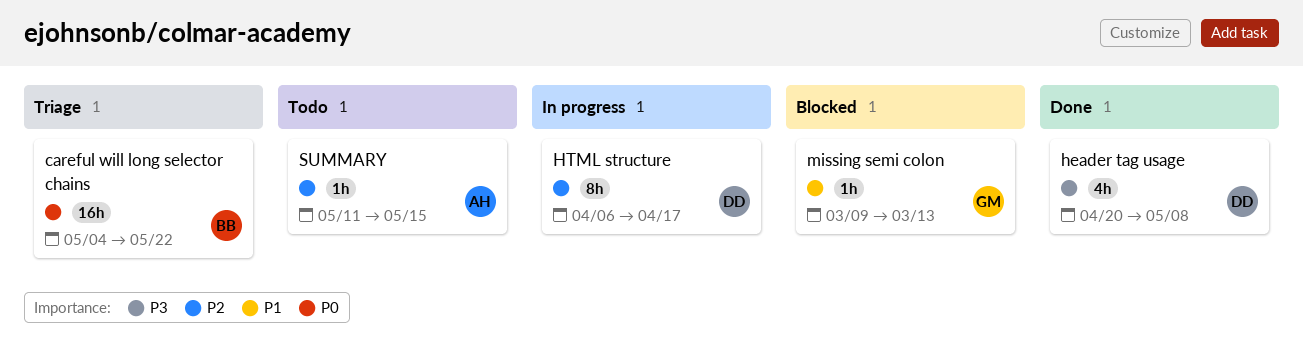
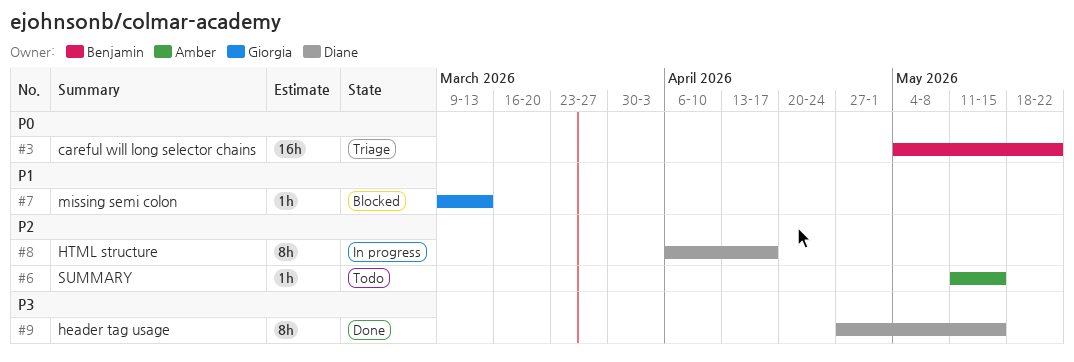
header tag usage, estimate: 4h -> 8h
header tag usage, start: Apr 20 -> Apr 27
header tag usage, due: May 8 -> May 15

